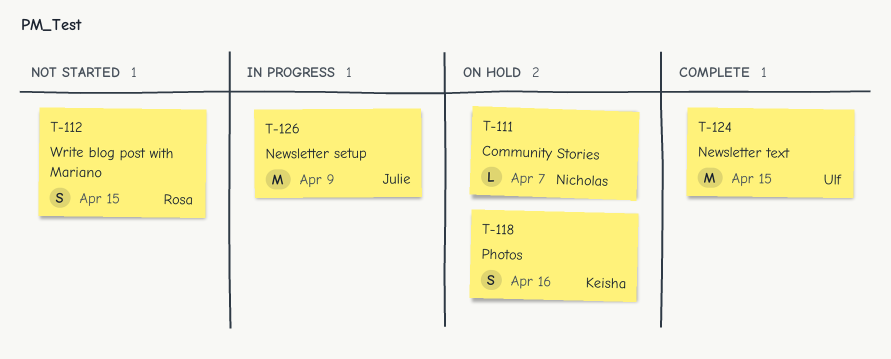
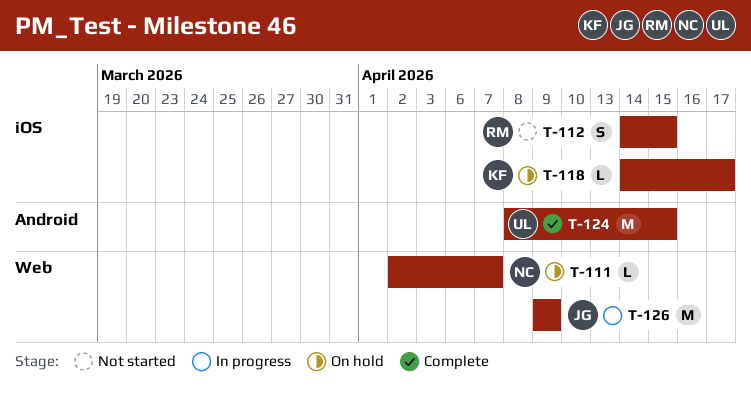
T-118, estimate: S -> L
T-118, due: Apr 16 -> Apr 17

